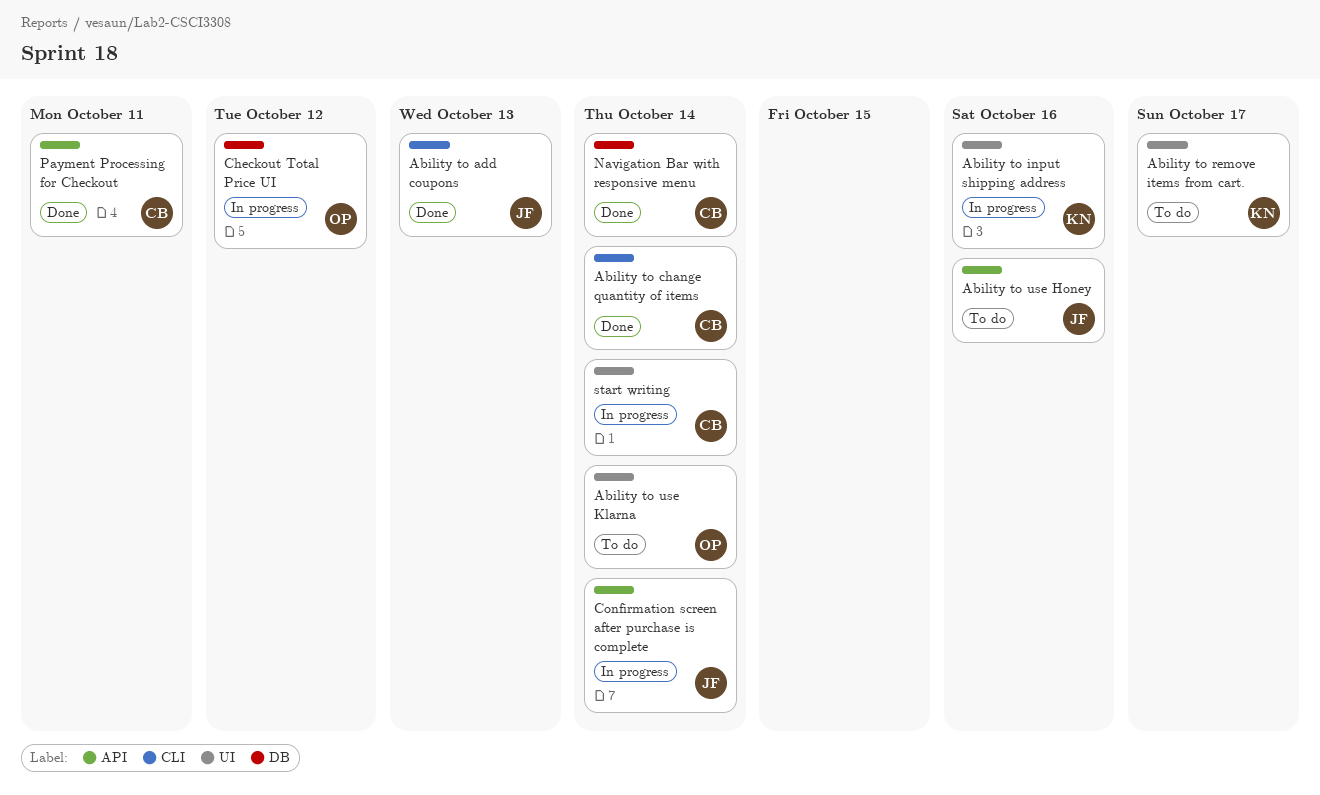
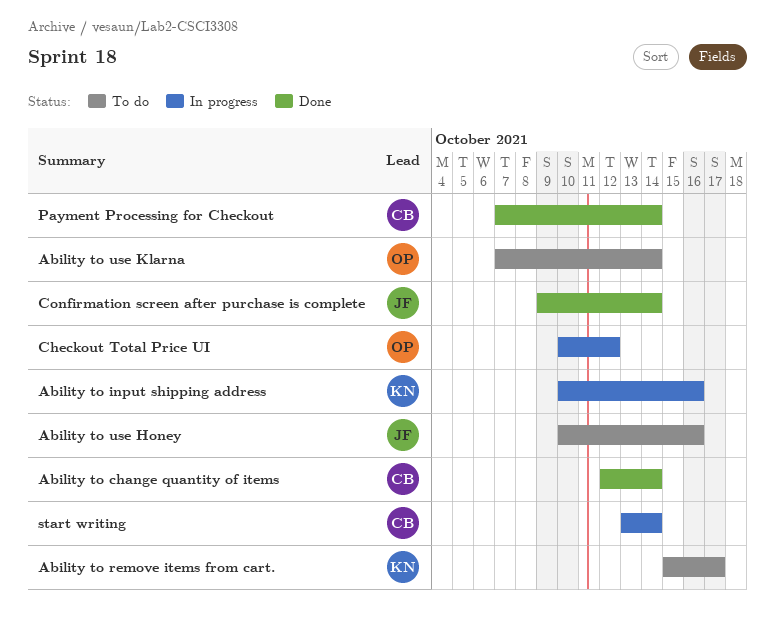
Ability to add coupons: present -> none
Confirmation screen after purchase is complete, status: In progress -> Done
Navigation Bar with responsive menu: present -> none
Payment Processing for Checkout, due: Oct 11 -> Oct 14

